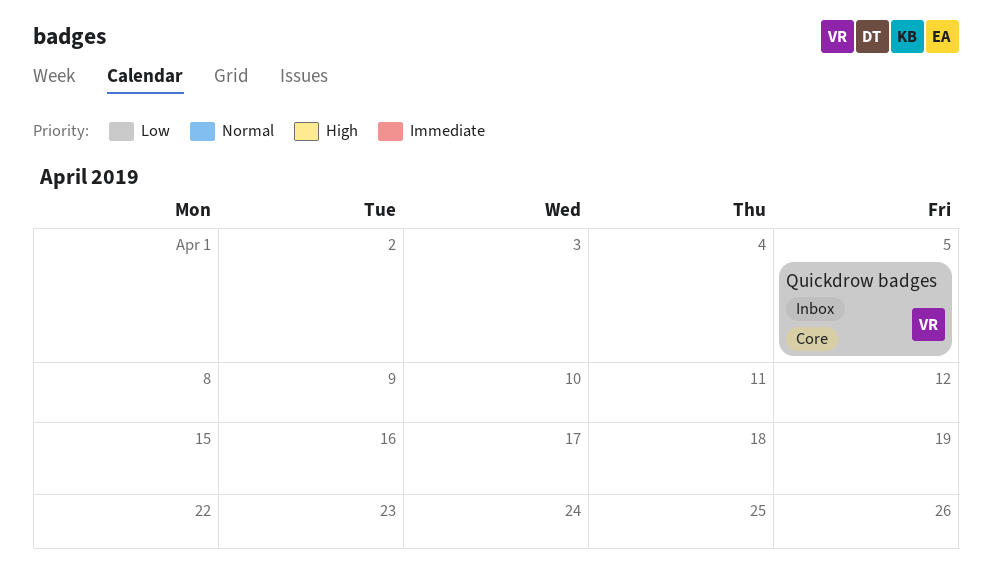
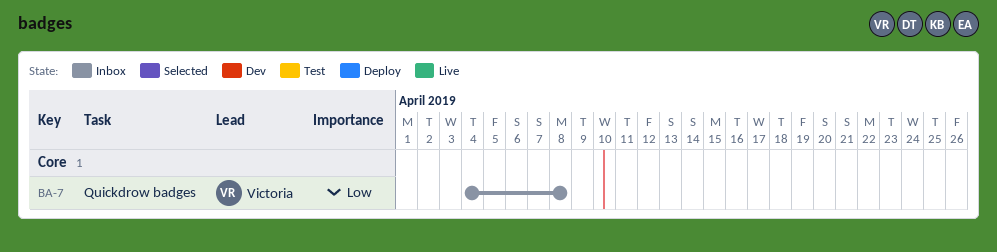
Quickdrow badges, due: Apr 5 -> Apr 8

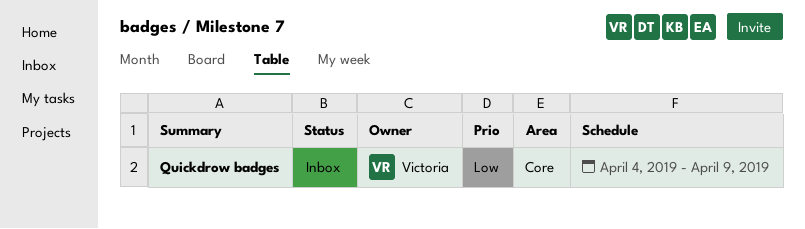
Quickdrow badges, due: Apr 8 -> Apr 9

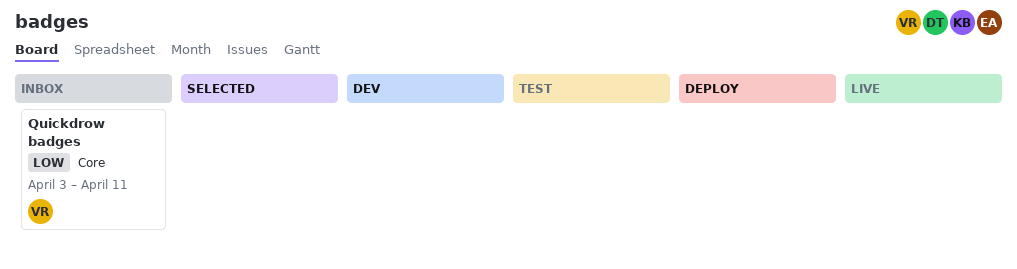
Quickdrow badges, start: Apr 4 -> Apr 3
Quickdrow badges, due: Apr 9 -> Apr 11

